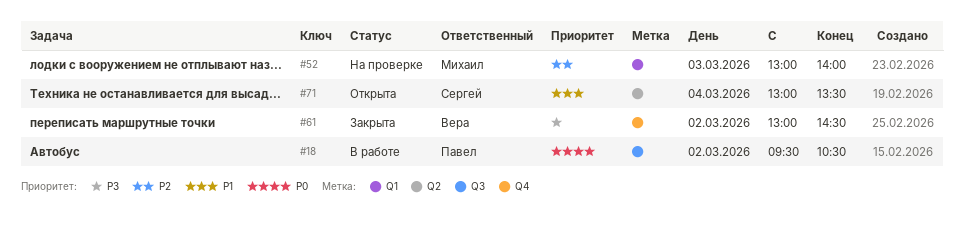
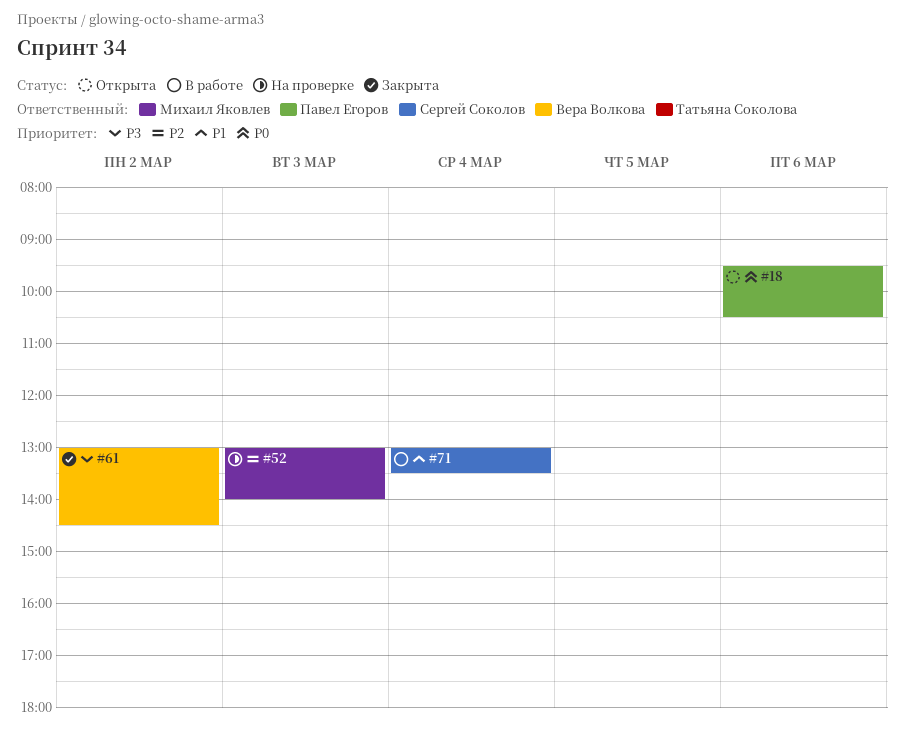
#18, status: В работе -> Открыта
#18, day: Mar 2 -> Mar 6
#71, status: Открыта -> В работе

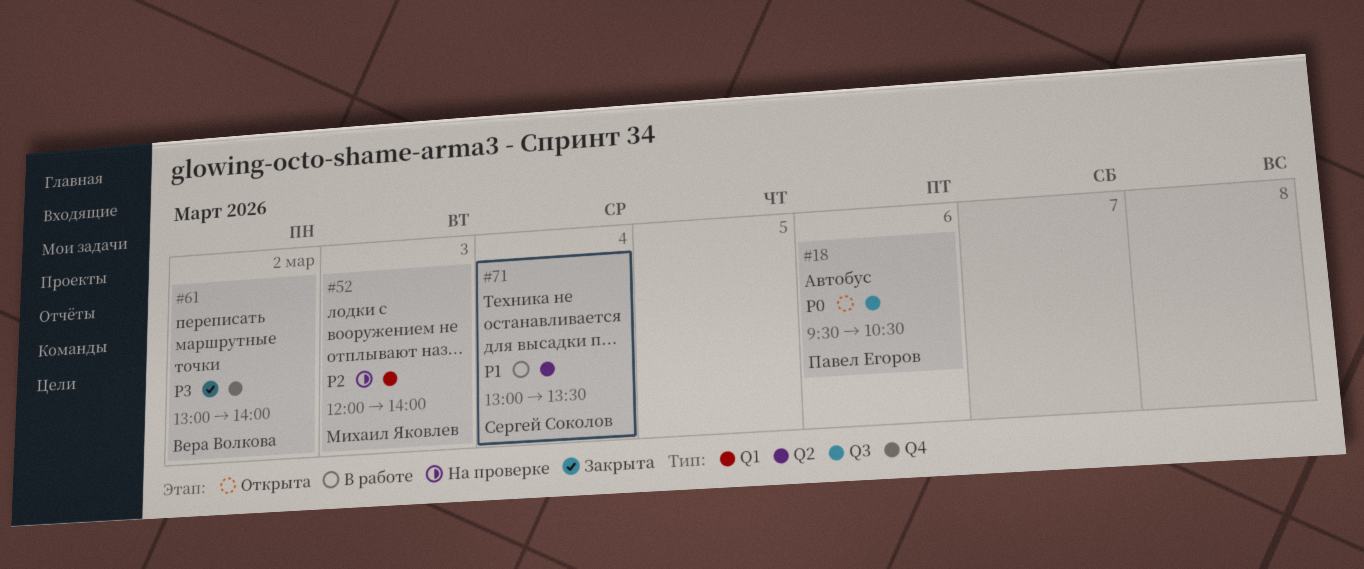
#52, begins: 13:00 -> 12:00
#61, ends: 14:30 -> 14:00

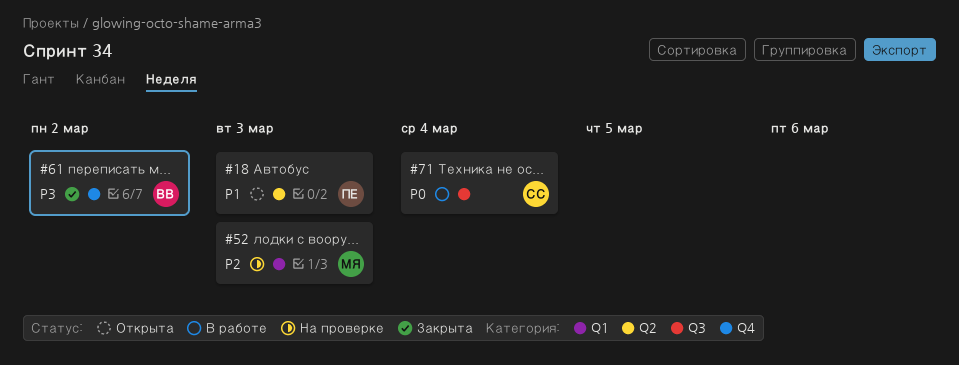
#18, priority: P0 -> P1
#18, label: Q3 -> Q2
#18, day: Mar 6 -> Mar 3
#71, priority: P1 -> P0
#71, label: Q2 -> Q3

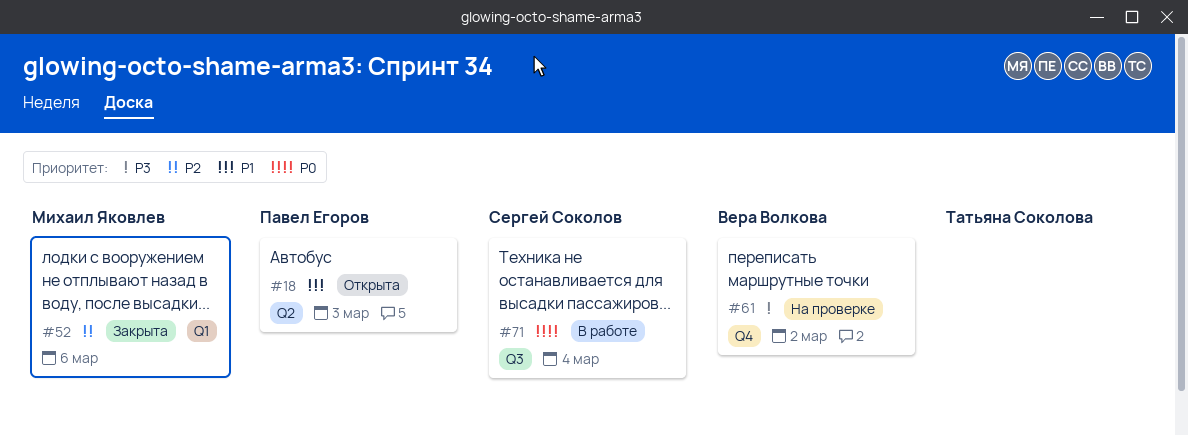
#52, status: На проверке -> Закрыта
#52, day: Mar 3 -> Mar 6
#61, status: Закрыта -> На проверке

